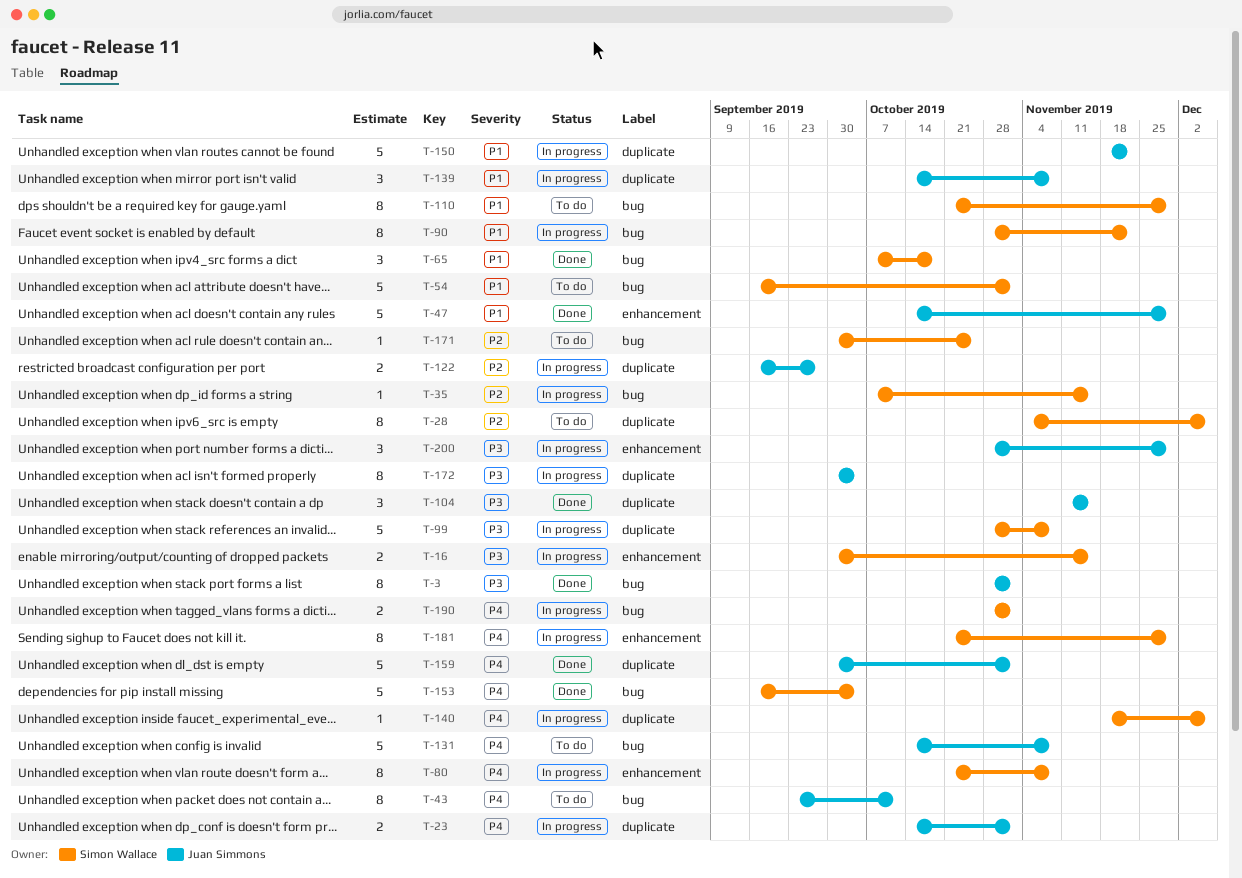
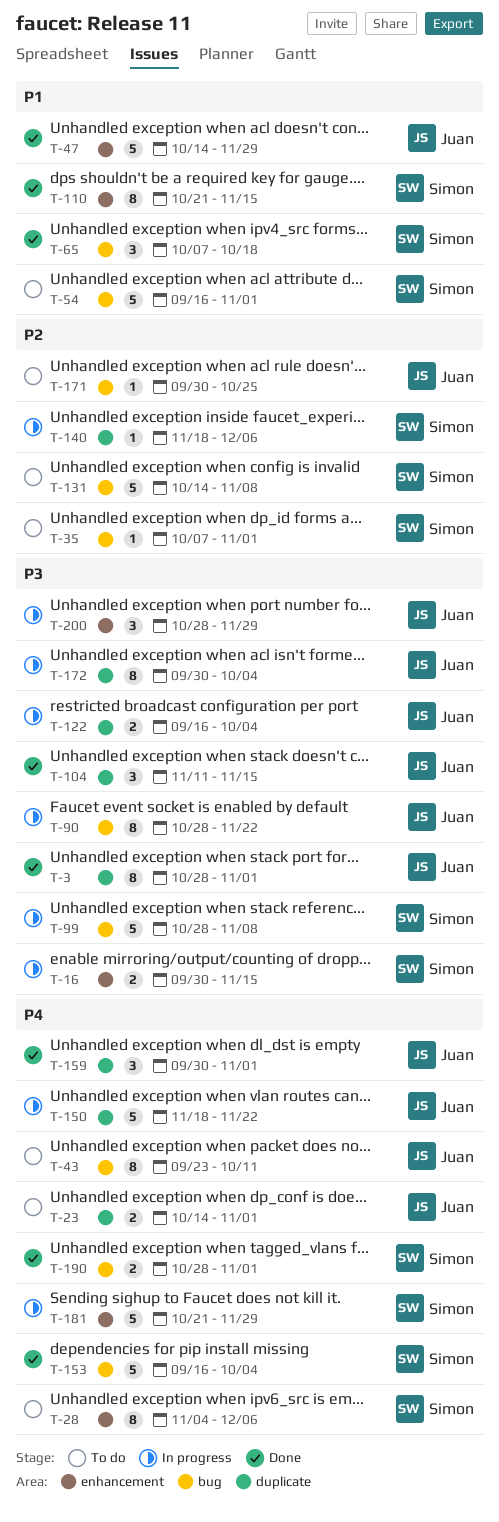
T-3, label: bug -> duplicate
T-23, status: In progress -> To do
T-28, priority: P2 -> P4
T-28, label: duplicate -> enhancement
T-35, status: In progress -> To do
T-35, due: Nov 15 -> Nov 1
T-80: present -> none
T-90, owner: Simon Wallace -> Juan Simmons
T-90, priority: P1 -> P3
T-99, label: duplicate -> bug
T-110, status: To do -> Done
T-110, label: bug -> enhancement
T-110, due: Nov 29 -> Nov 15
T-122, priority: P2 -> P3
T-122, due: Sep 27 -> Oct 4
T-131, owner: Juan Simmons -> Simon Wallace
T-131, priority: P4 -> P2
T-139: present -> none
T-140, priority: P4 -> P2
T-150, priority: P1 -> P4
T-159, estimate: 5 -> 3
T-171, owner: Simon Wallace -> Juan Simmons
T-181, estimate: 8 -> 5
T-190, status: In progress -> Done

